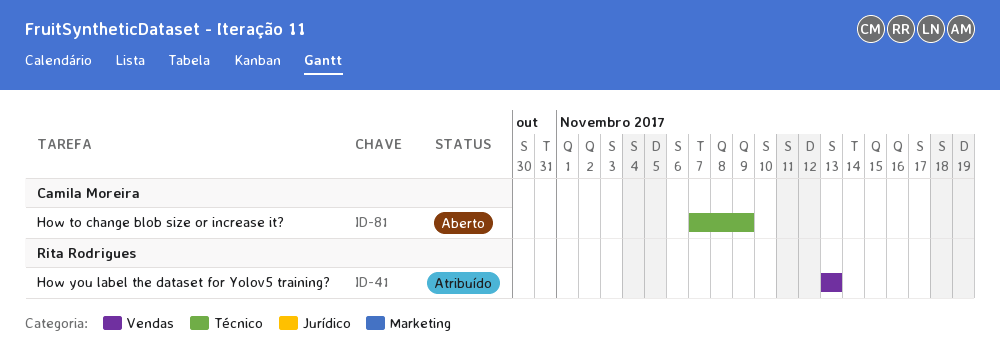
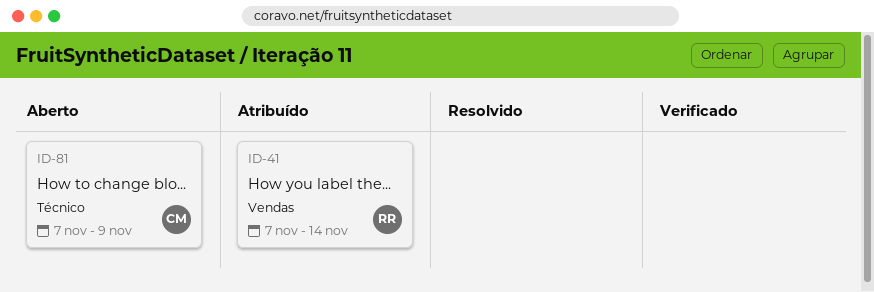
ID-41, start: Nov 13 -> Nov 7
ID-41, due: Nov 13 -> Nov 14

